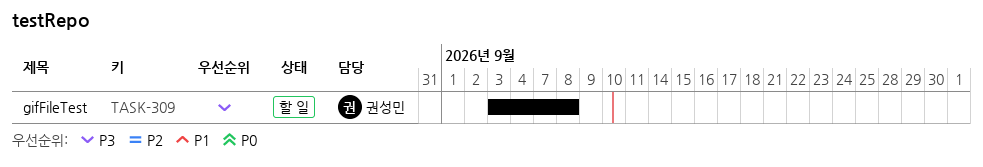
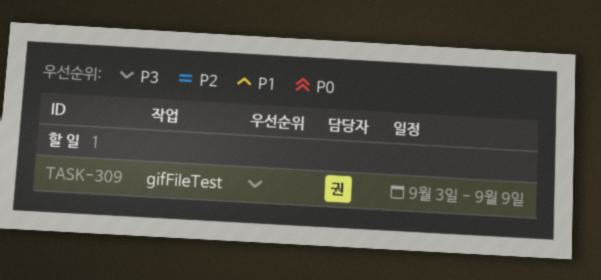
TASK-309, due: Sep 8 -> Sep 9

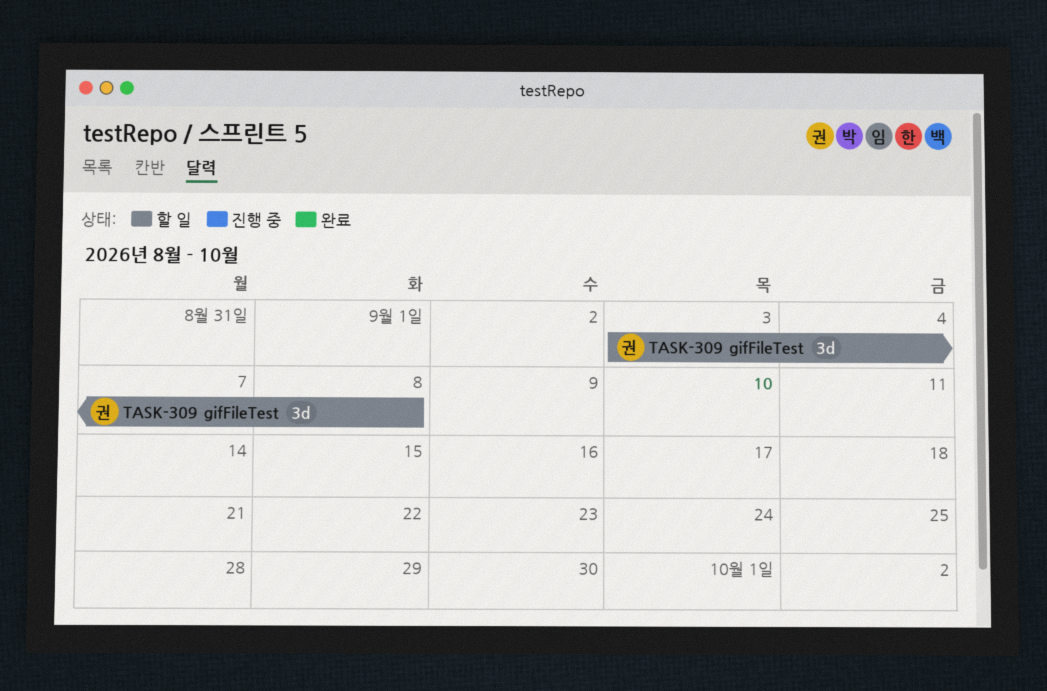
TASK-309, due: Sep 9 -> Sep 8

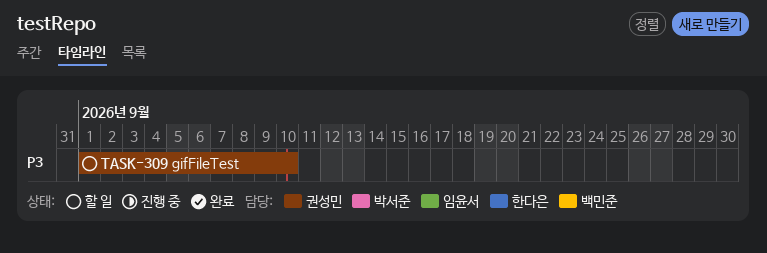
TASK-309, start: Sep 3 -> Sep 1
TASK-309, due: Sep 8 -> Sep 10

